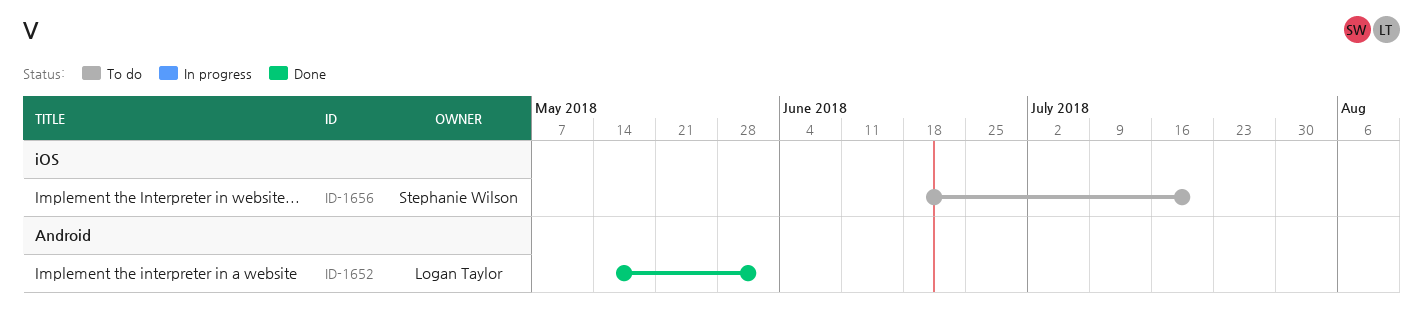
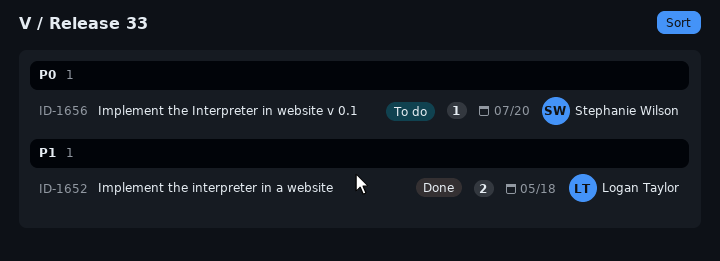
ID-1652, due: Jun 1 -> May 18

